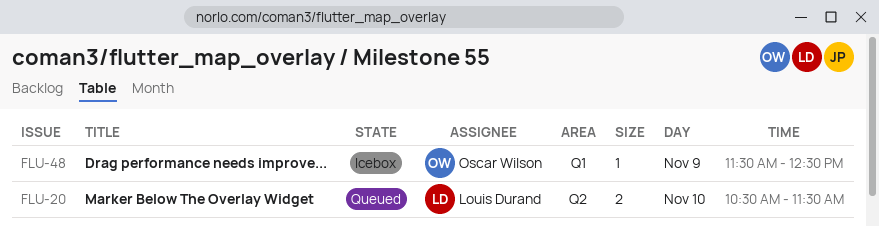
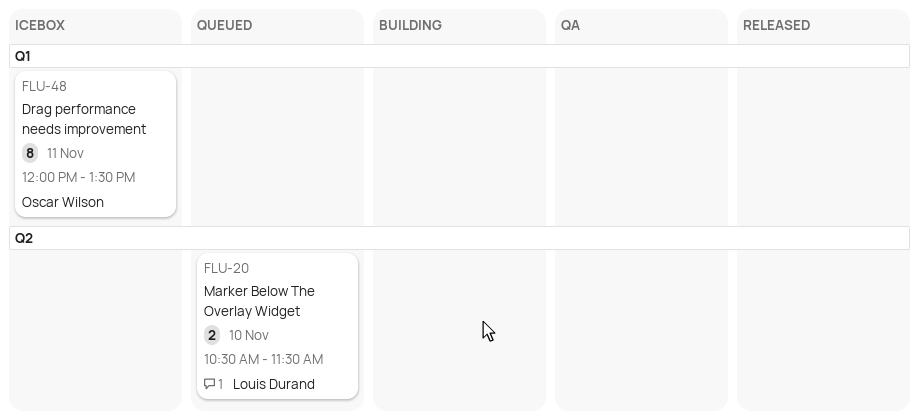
FLU-48, estimate: 1 -> 8
FLU-48, day: Nov 9 -> Nov 11
FLU-48, begins: 11:30 -> 12:00
FLU-48, ends: 12:30 -> 13:30

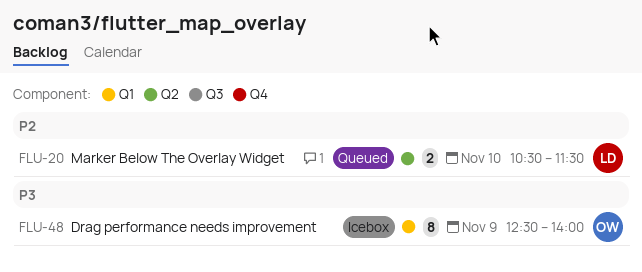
FLU-48, day: Nov 11 -> Nov 9
FLU-48, begins: 12:00 -> 12:30
FLU-48, ends: 13:30 -> 14:00

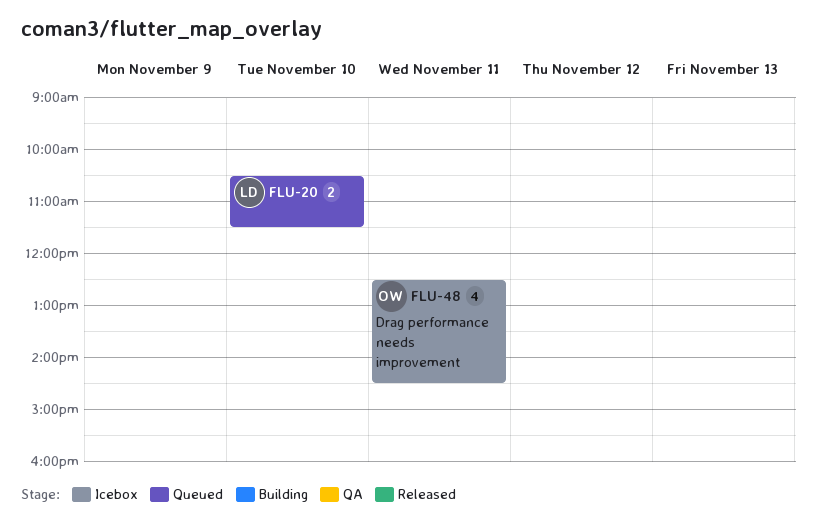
FLU-48, estimate: 8 -> 4
FLU-48, day: Nov 9 -> Nov 11
FLU-48, ends: 14:00 -> 14:30

